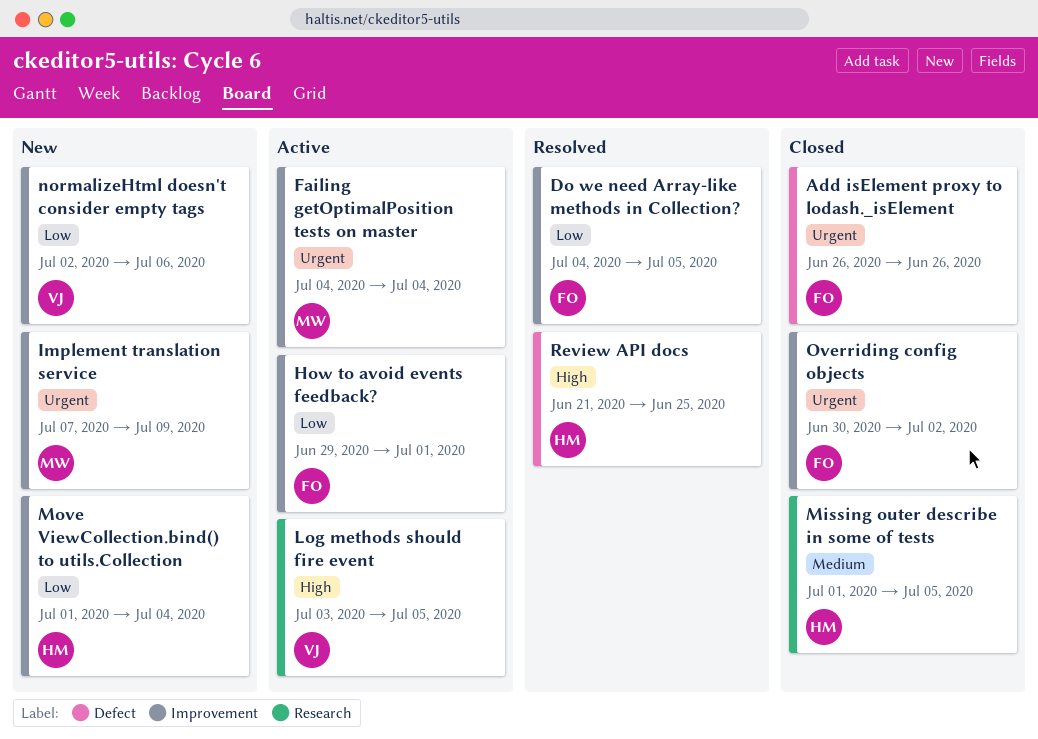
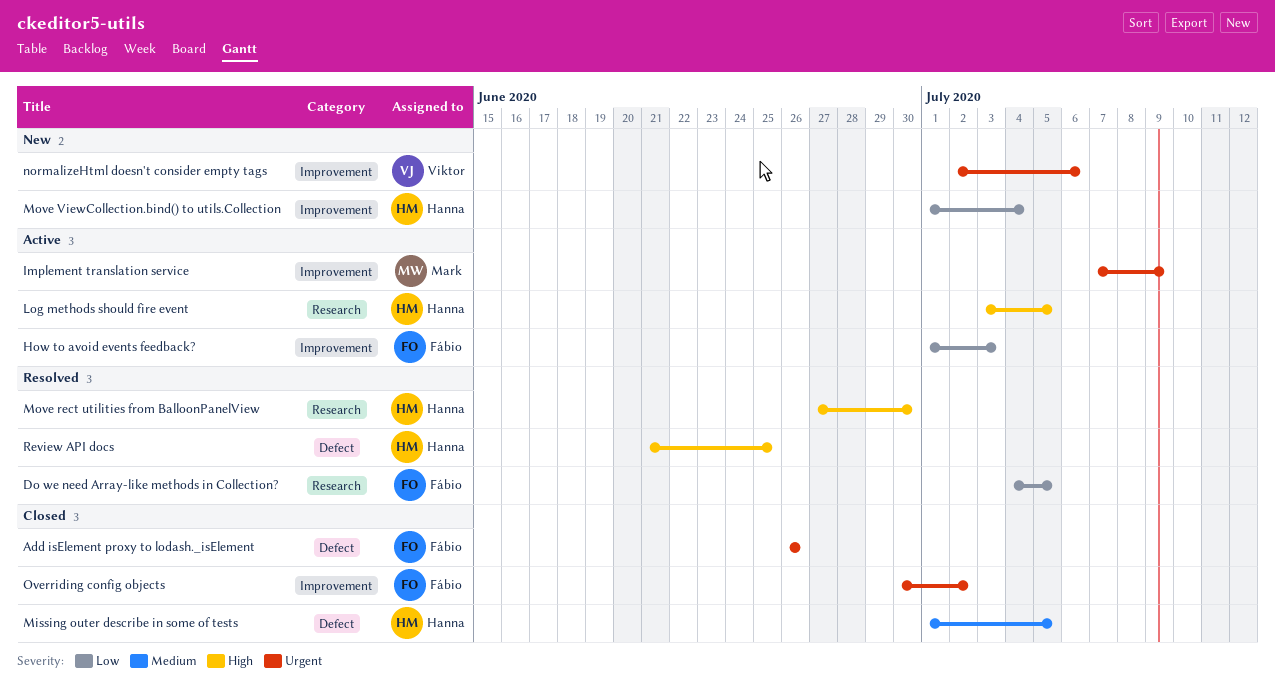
Do we need Array-like methods in Collection?, label: Improvement -> Research
Failing getOptimalPosition tests on master: present -> none
How to avoid events feedback?, start: Jun 29 -> Jul 1
How to avoid events feedback?, due: Jul 1 -> Jul 3
Implement translation service, status: New -> Active
Log methods should fire event, owner: Viktor -> Hanna
Missing outer describe in some of tests, label: Research -> Defect
Move rect utilities from BalloonPanelView: none -> present
normalizeHtml doesn't consider empty tags, priority: Low -> Urgent

